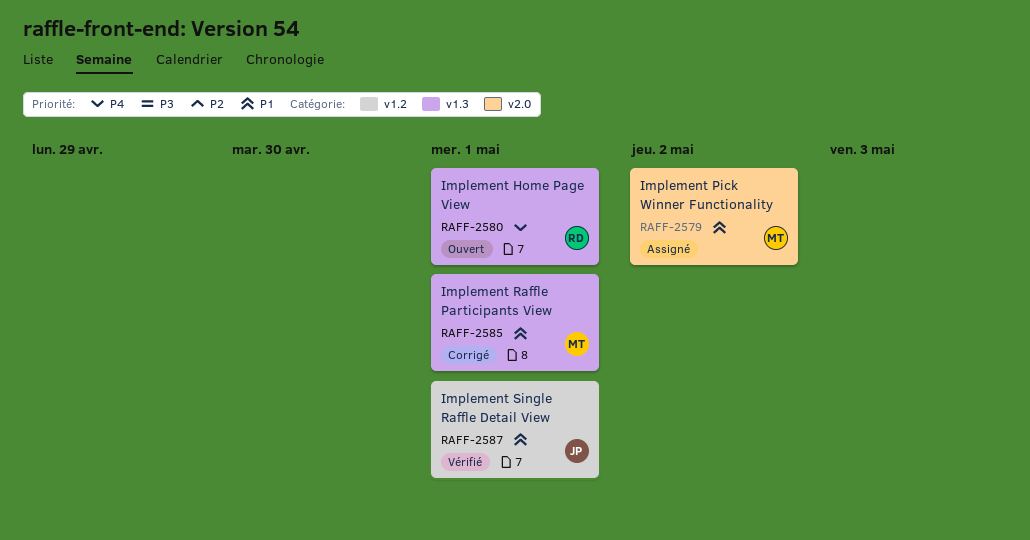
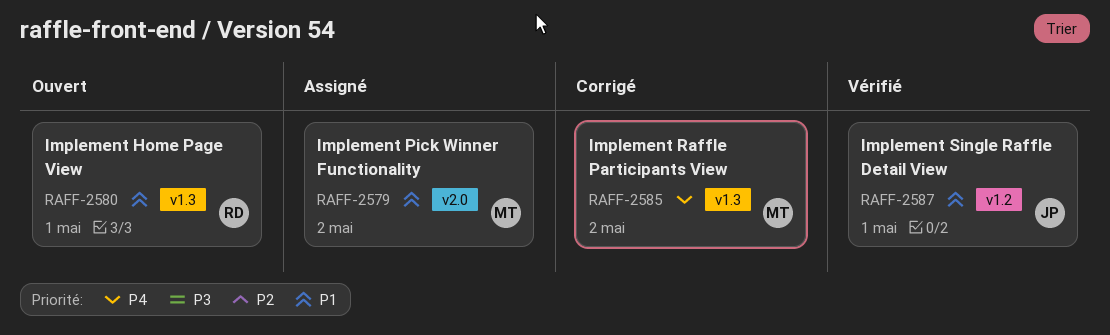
RAFF-2580, priority: P4 -> P1
RAFF-2585, priority: P1 -> P4
RAFF-2585, due: May 1 -> May 2

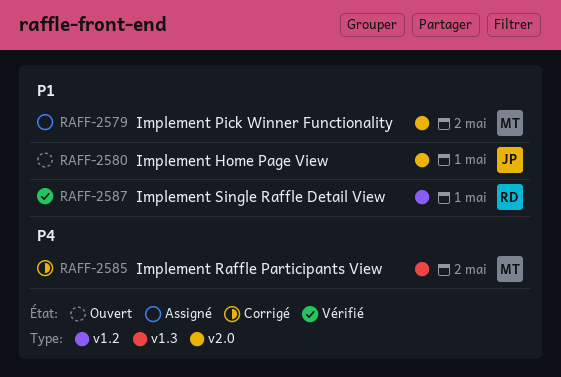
RAFF-2580, owner: RD -> JP
RAFF-2580, label: v1.3 -> v2.0
RAFF-2587, owner: JP -> RD

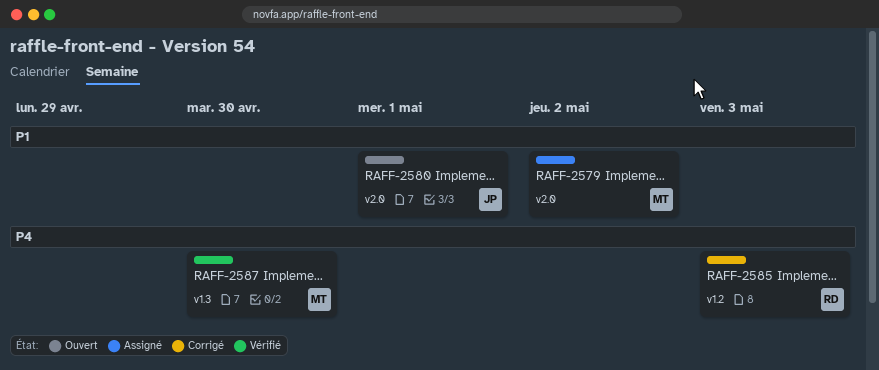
RAFF-2585, owner: MT -> RD
RAFF-2585, label: v1.3 -> v1.2
RAFF-2585, due: May 2 -> May 3
RAFF-2587, owner: RD -> MT
RAFF-2587, priority: P1 -> P4
RAFF-2587, label: v1.2 -> v1.3
RAFF-2587, due: May 1 -> Apr 30

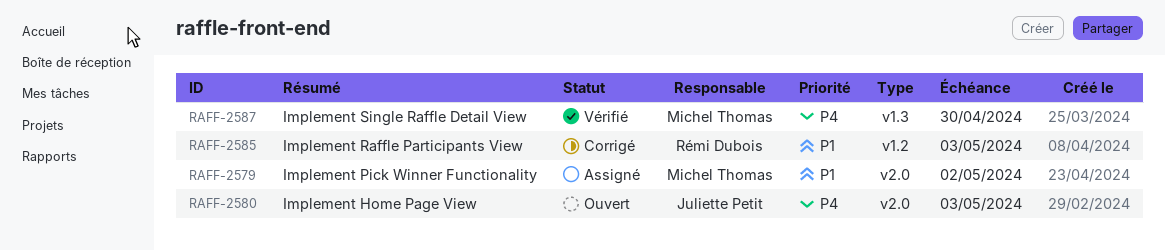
RAFF-2580, priority: P1 -> P4
RAFF-2580, due: May 1 -> May 3
RAFF-2585, priority: P4 -> P1

